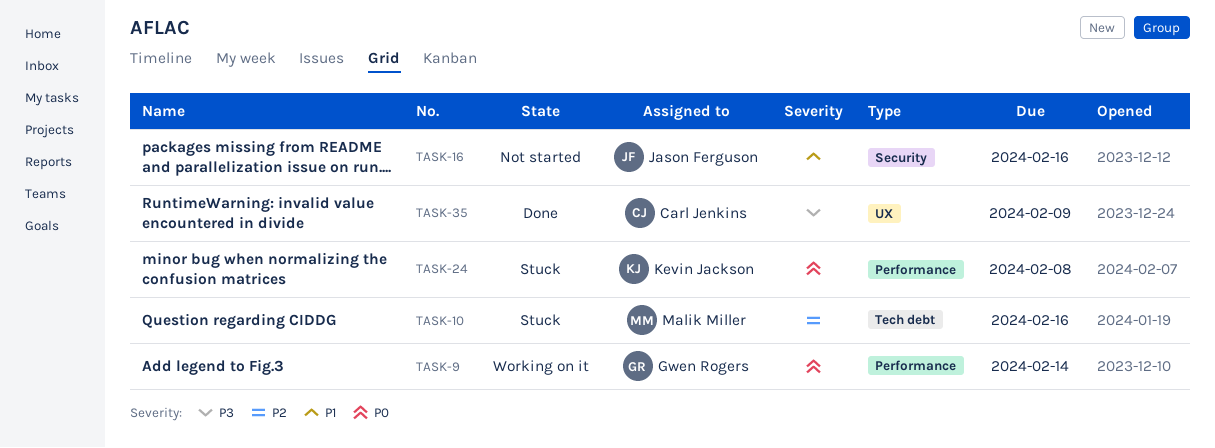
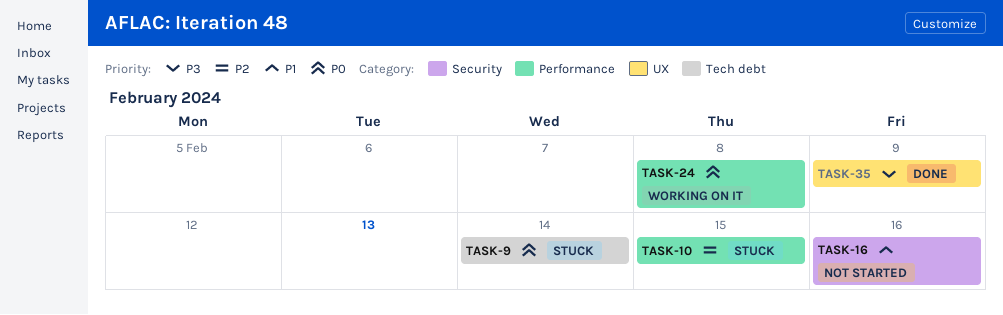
TASK-9, status: Working on it -> Stuck
TASK-9, label: Performance -> Tech debt
TASK-10, label: Tech debt -> Performance
TASK-10, due: Feb 16 -> Feb 15
TASK-24, status: Stuck -> Working on it

